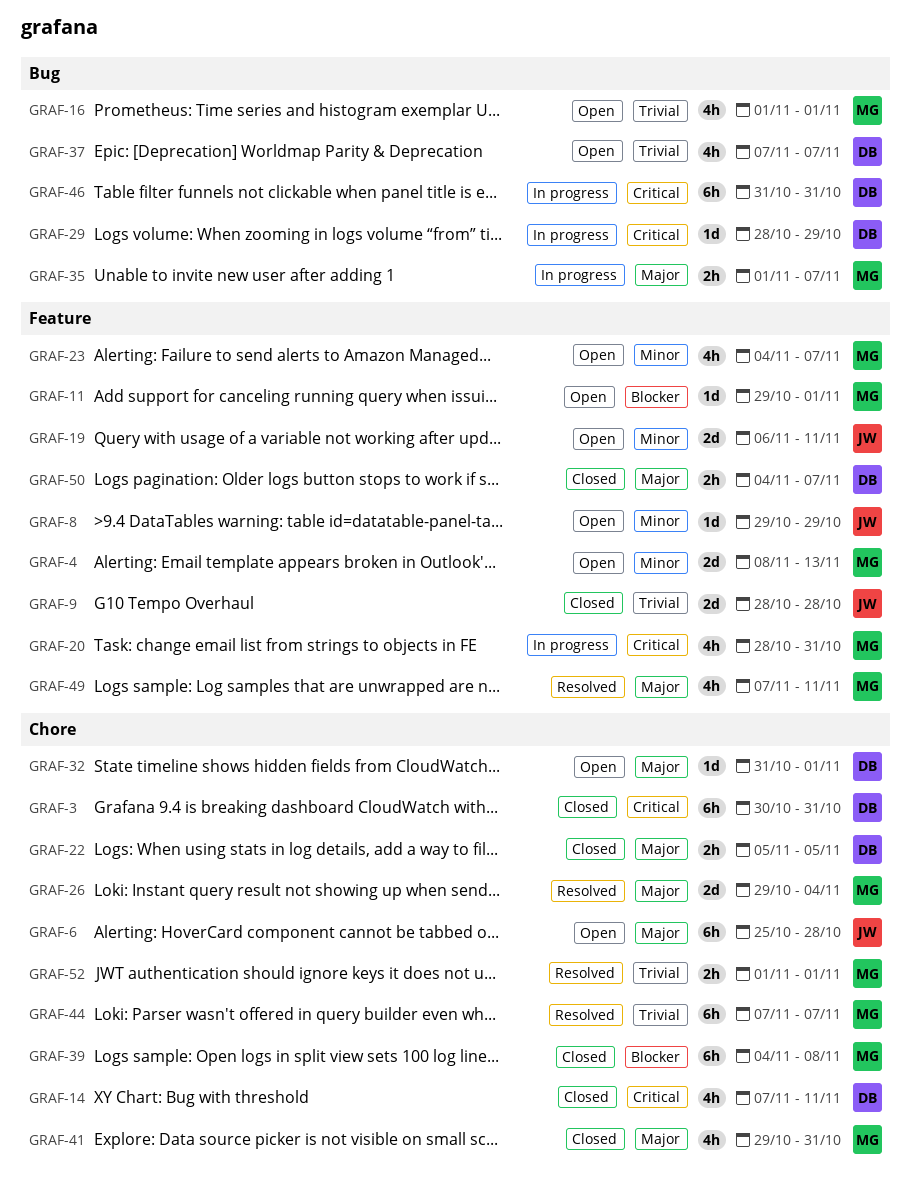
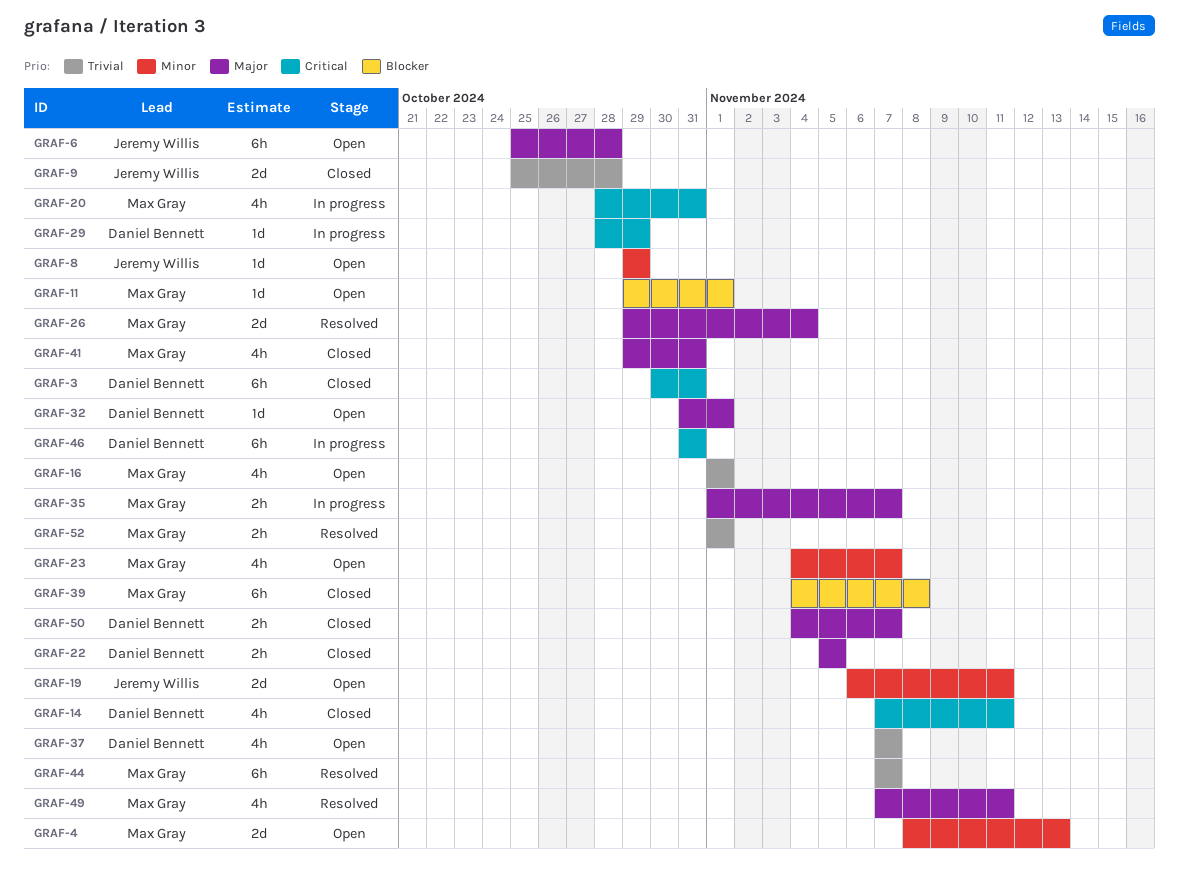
GRAF-9, start: Oct 28 -> Oct 25

